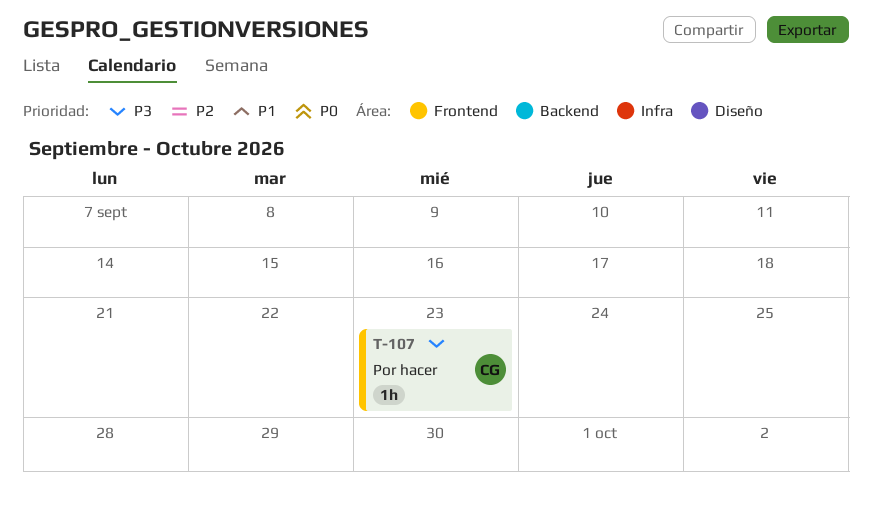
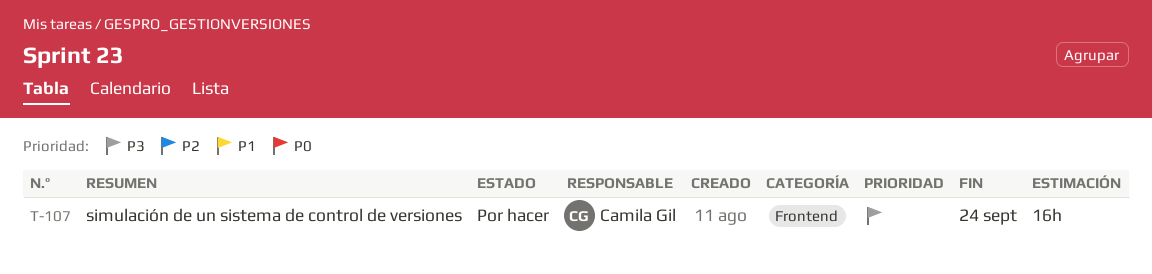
T-107, estimate: 1h -> 16h
T-107, due: Sep 23 -> Sep 24

